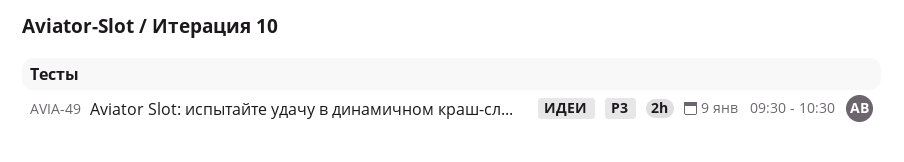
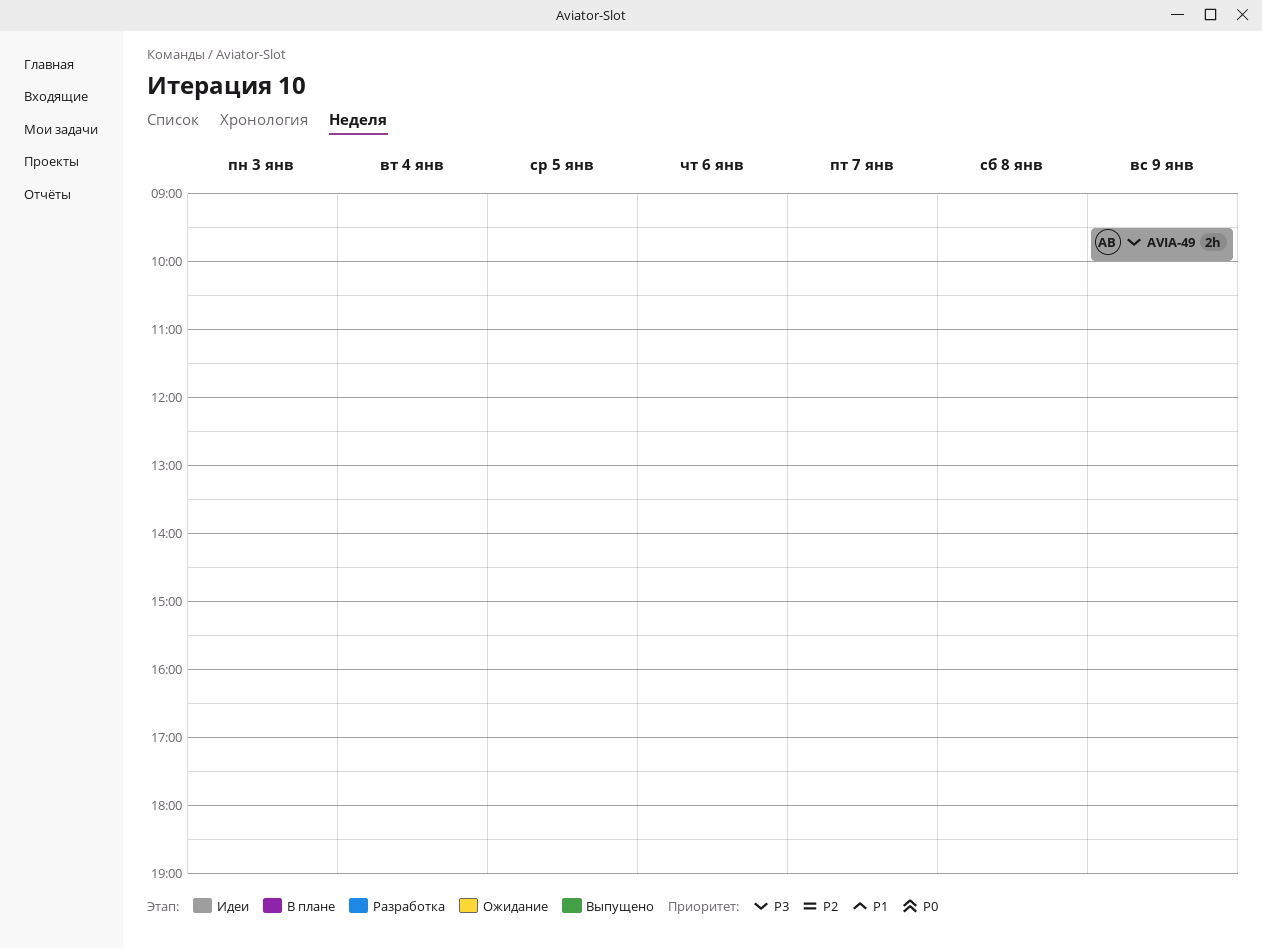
AVIA-49, ends: 10:30 -> 10:00

